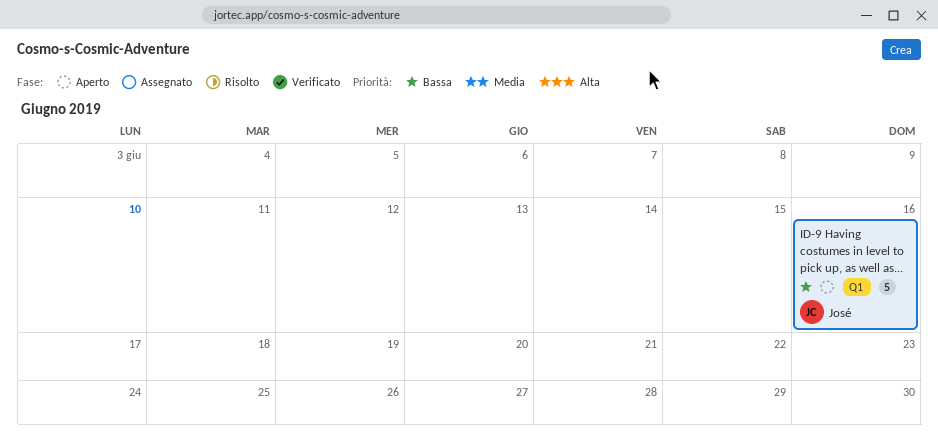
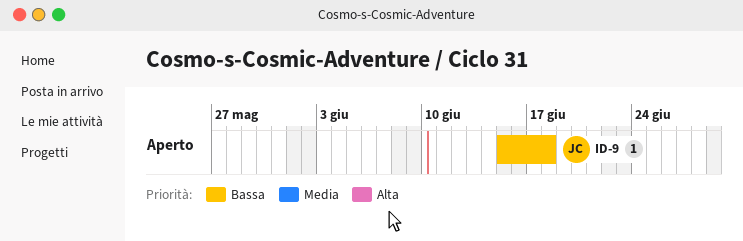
ID-9, estimate: 5 -> 1
ID-9, due: Jun 16 -> Jun 18

